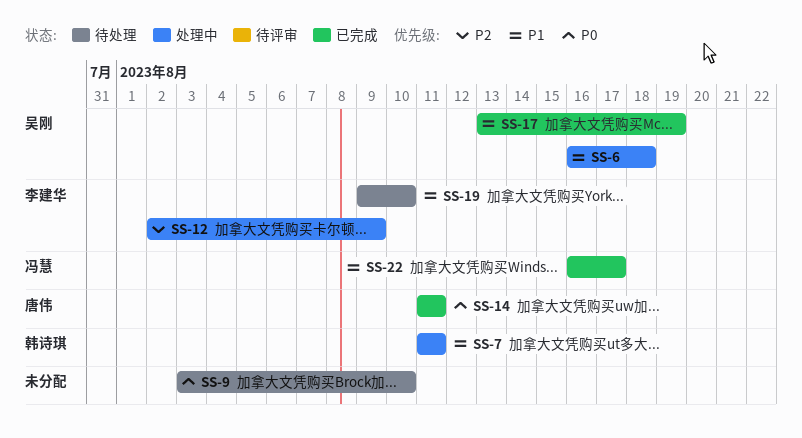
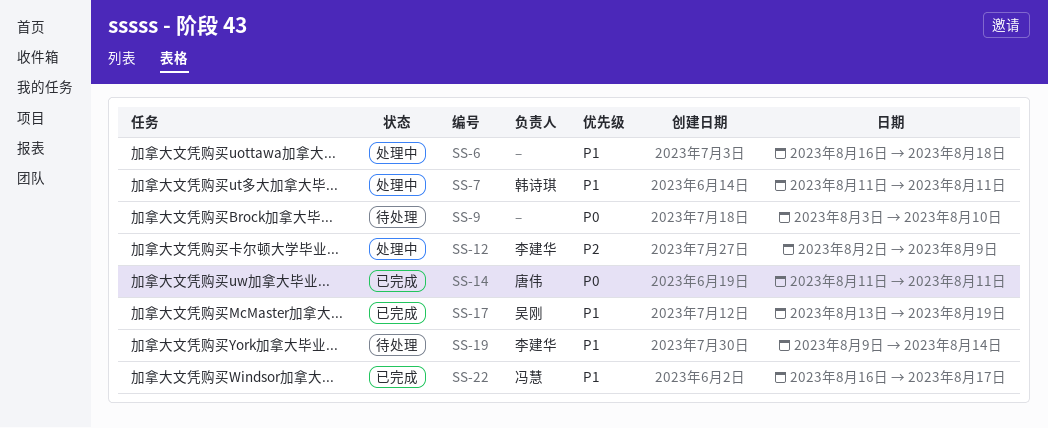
SS-6, owner: 吴刚 -> none
SS-19, due: Aug 10 -> Aug 14

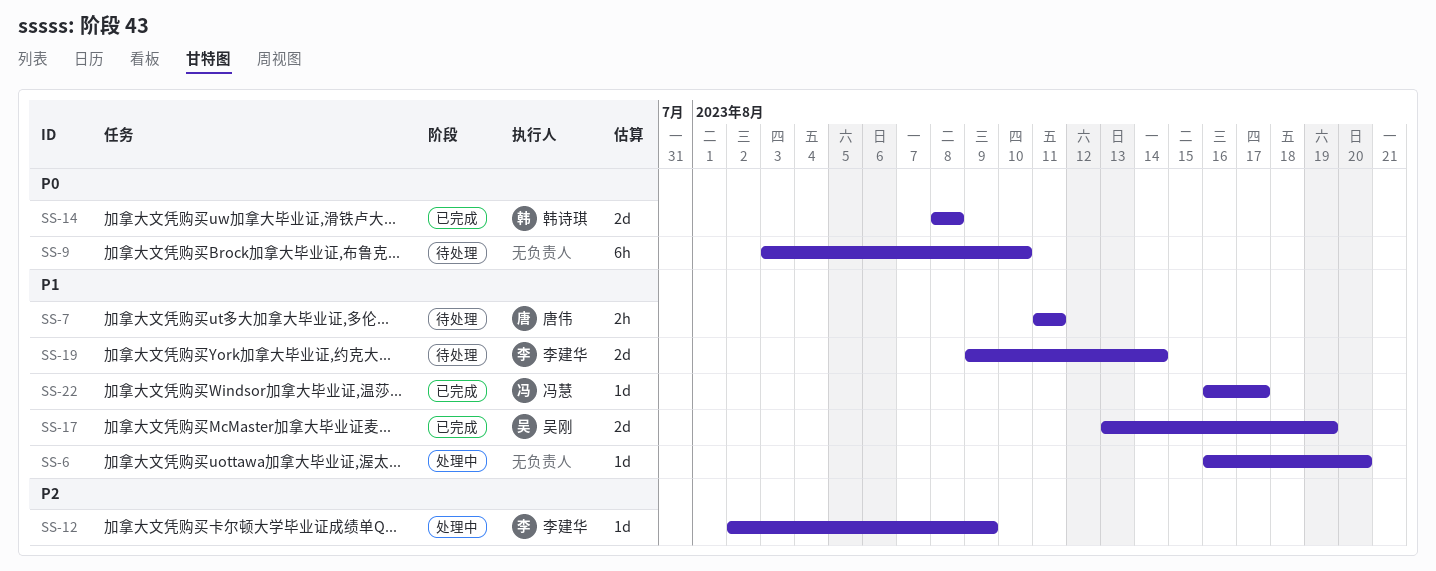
SS-6, due: Aug 18 -> Aug 20
SS-7, status: 处理中 -> 待处理
SS-7, owner: 韩诗琪 -> 唐伟
SS-14, owner: 唐伟 -> 韩诗琪
SS-14, start: Aug 11 -> Aug 8
SS-14, due: Aug 11 -> Aug 8

